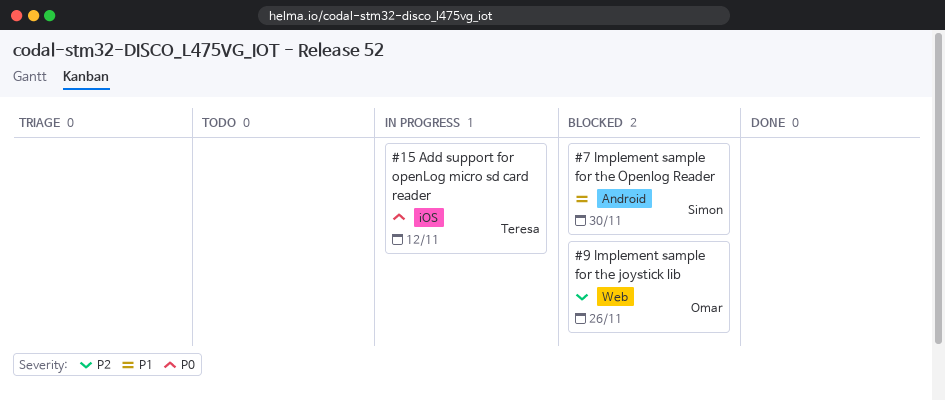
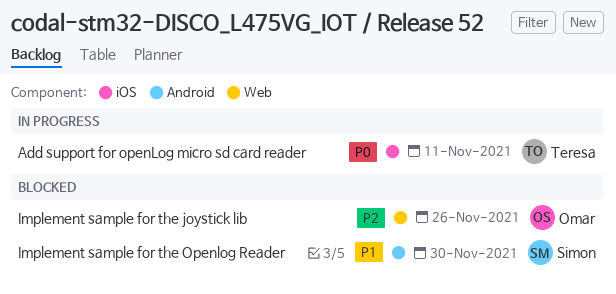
Add support for openLog micro sd card reader, due: Nov 12 -> Nov 11

